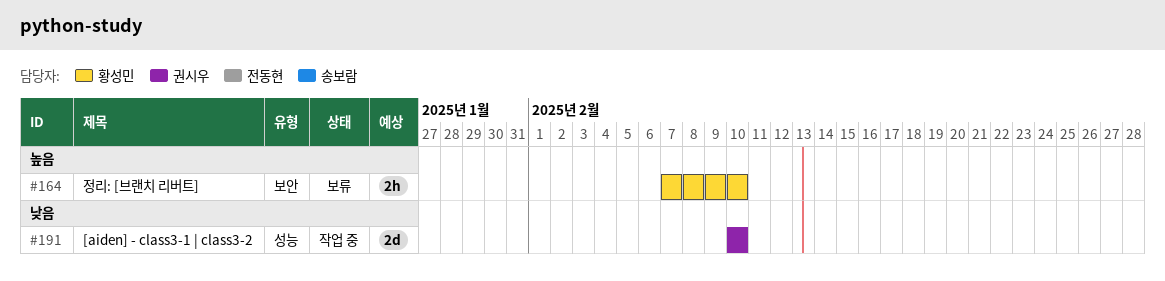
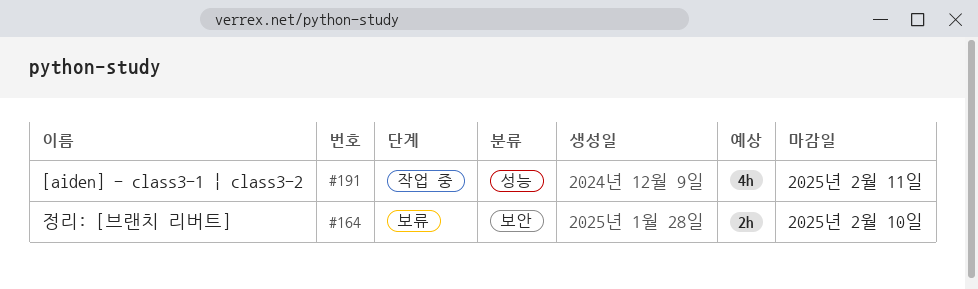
#191, estimate: 2d -> 4h
#191, due: Feb 10 -> Feb 11

